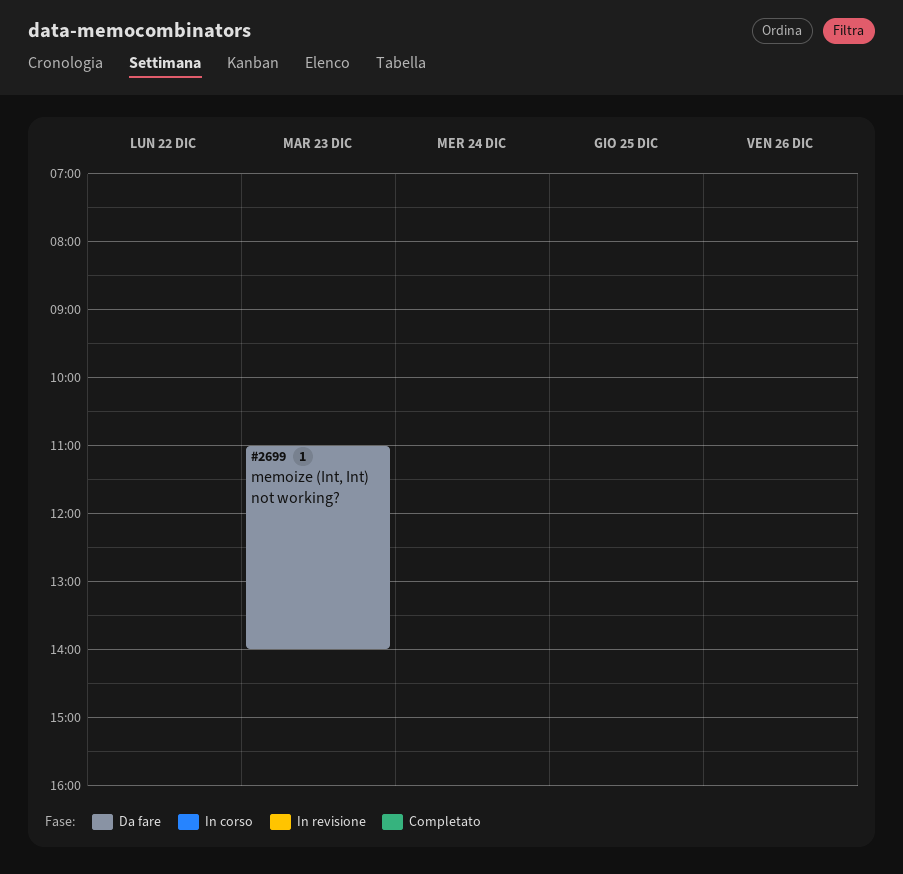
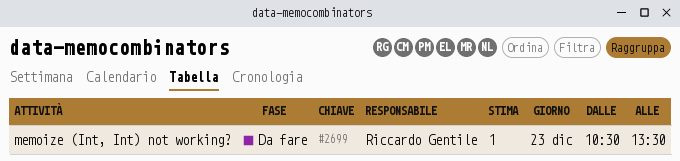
#2699, begins: 11:00 -> 10:30
#2699, ends: 14:00 -> 13:30

